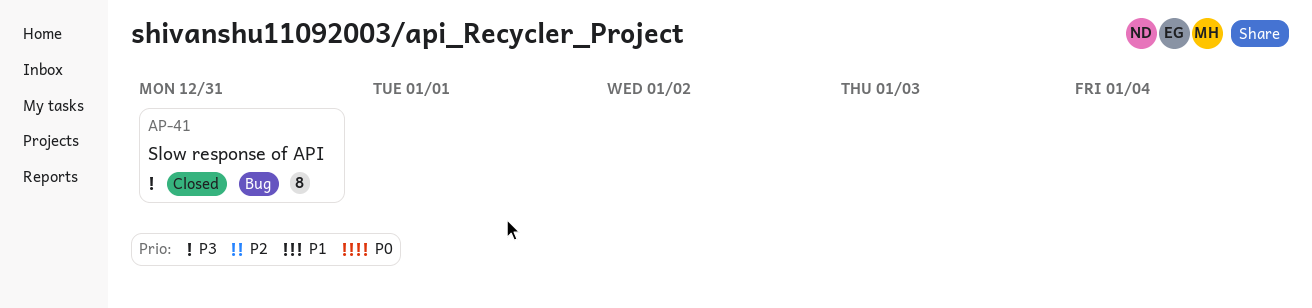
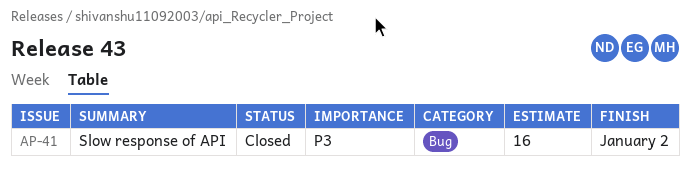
AP-41, estimate: 8 -> 16
AP-41, due: Dec 31 -> Jan 2

